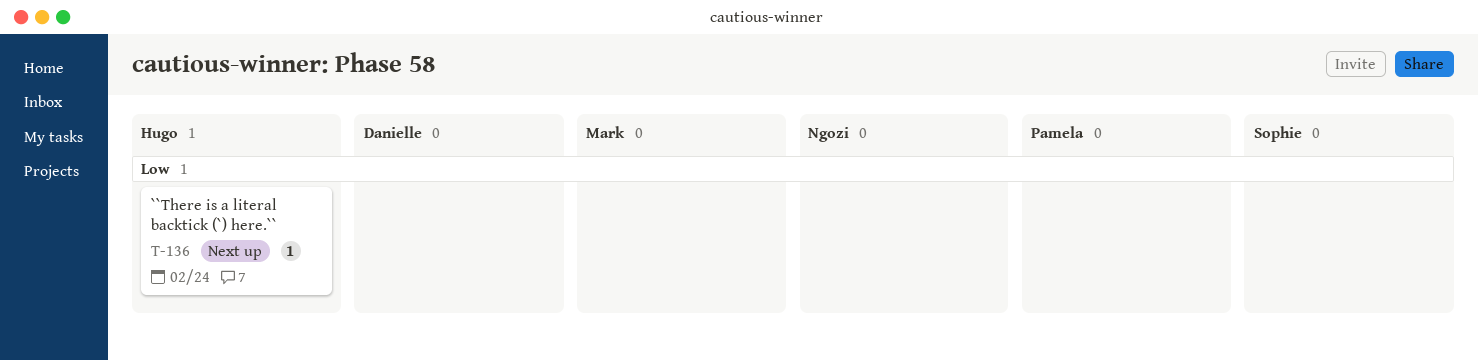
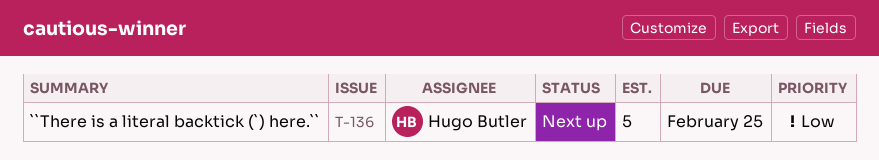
T-136, estimate: 1 -> 5
T-136, due: Feb 24 -> Feb 25

